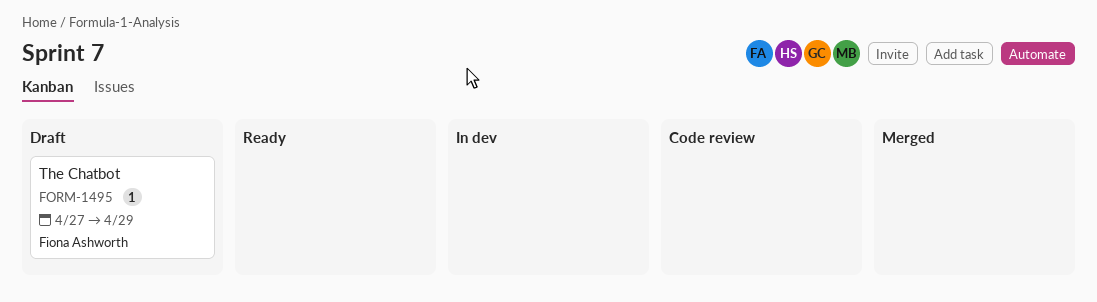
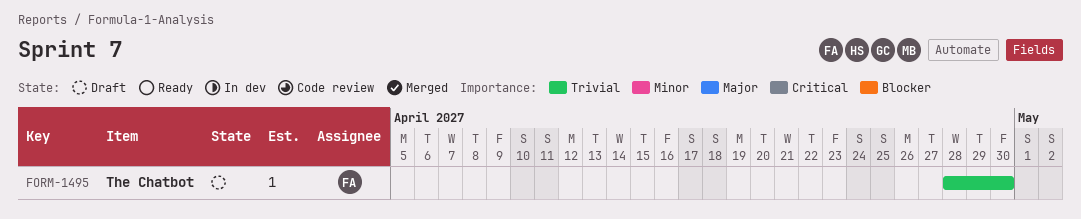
FORM-1495, start: Apr 27 -> Apr 28
FORM-1495, due: Apr 29 -> Apr 30

